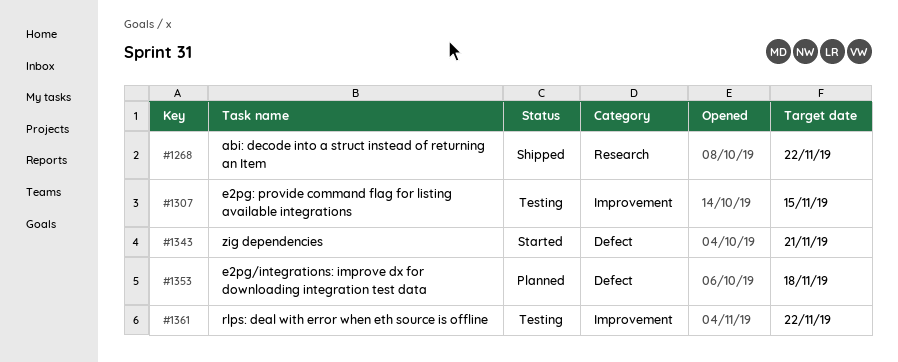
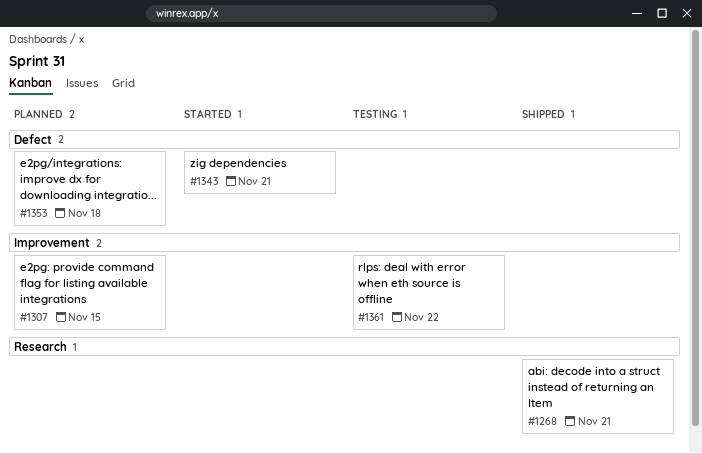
#1268, due: Nov 22 -> Nov 21
#1307, status: Testing -> Planned

